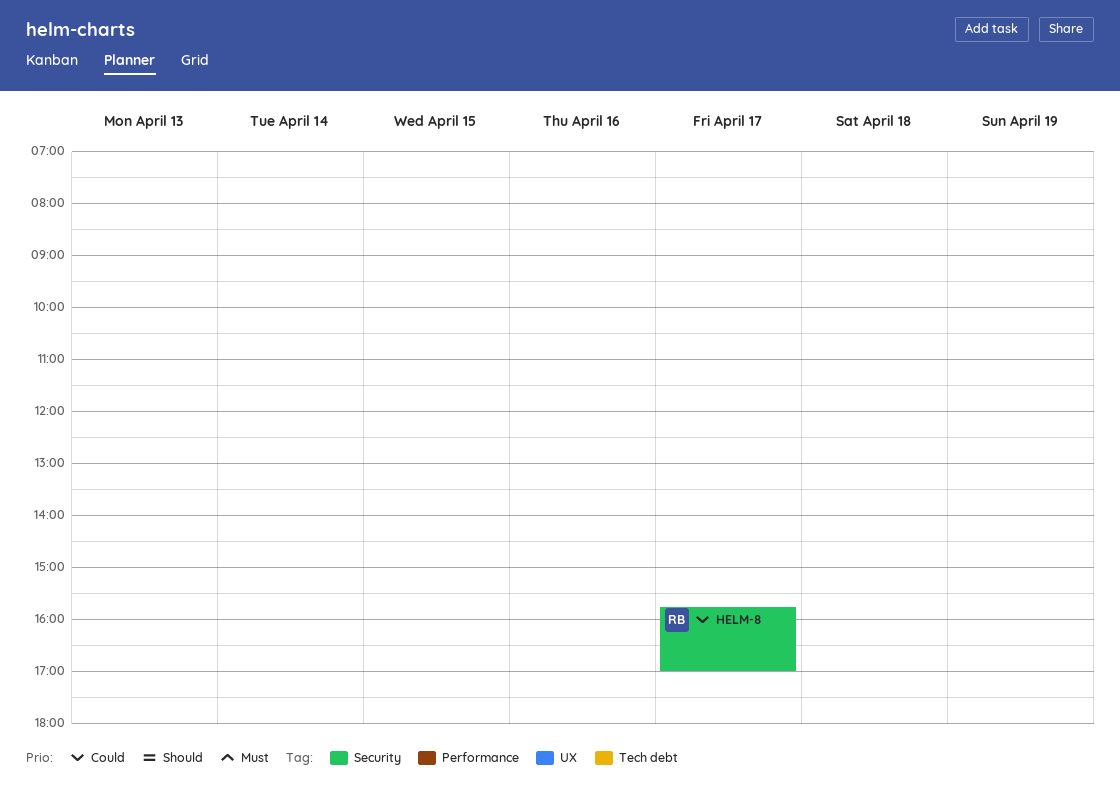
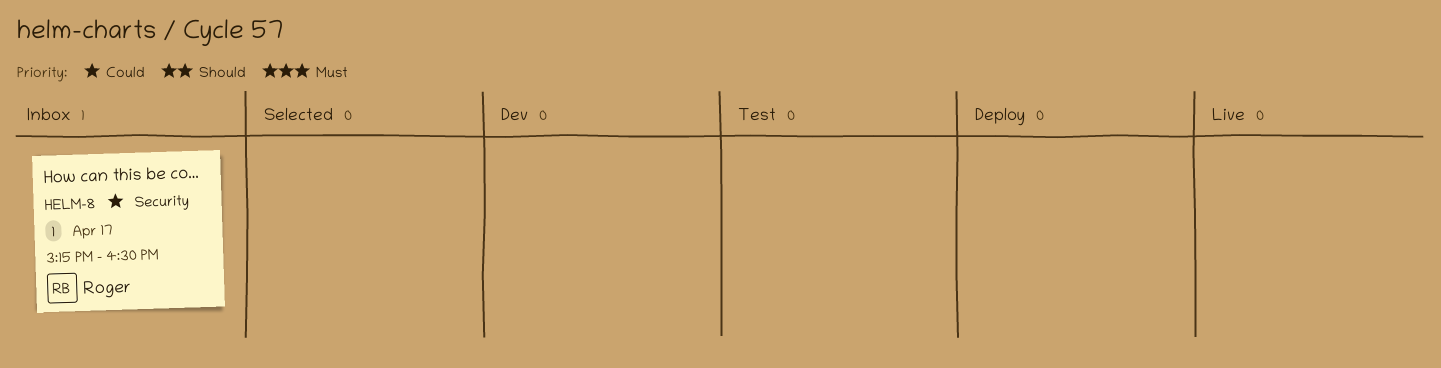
HELM-8, begins: 15:45 -> 15:15
HELM-8, ends: 17:00 -> 16:30

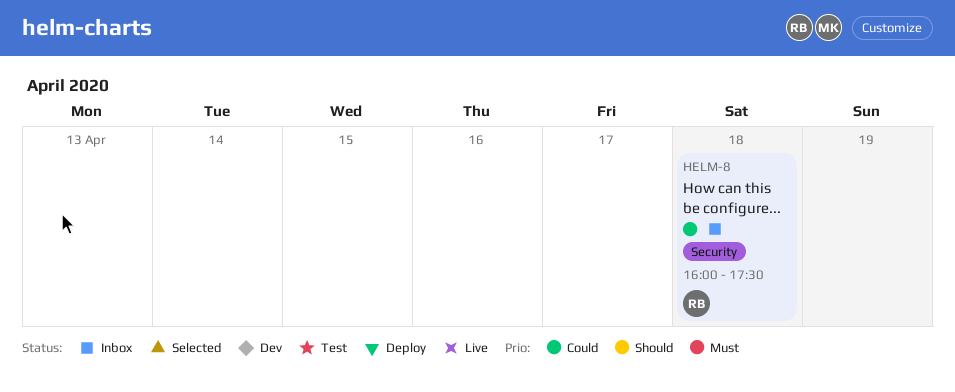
HELM-8, day: Apr 17 -> Apr 18
HELM-8, begins: 15:15 -> 16:00
HELM-8, ends: 16:30 -> 17:30

